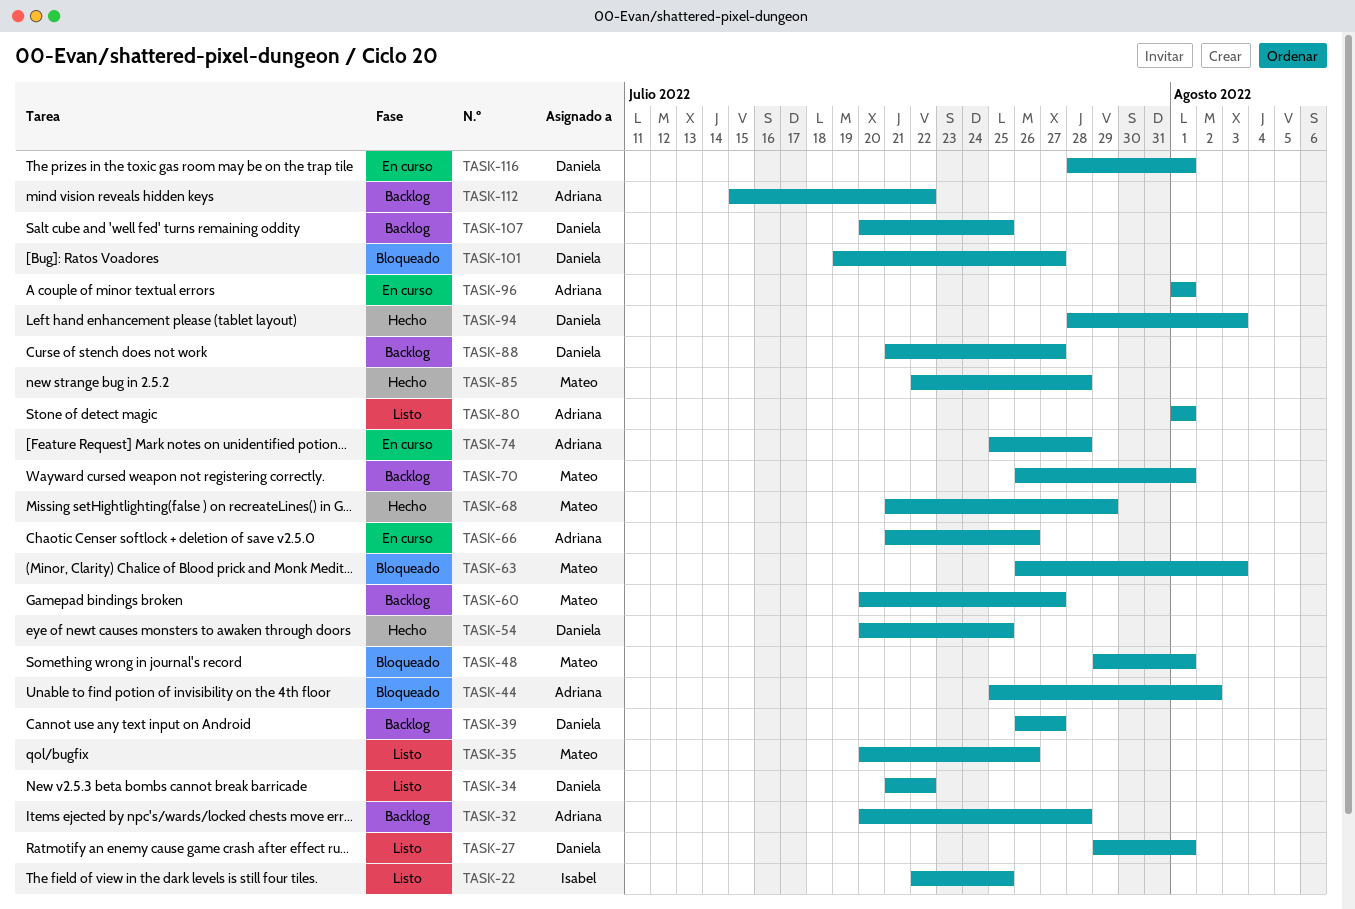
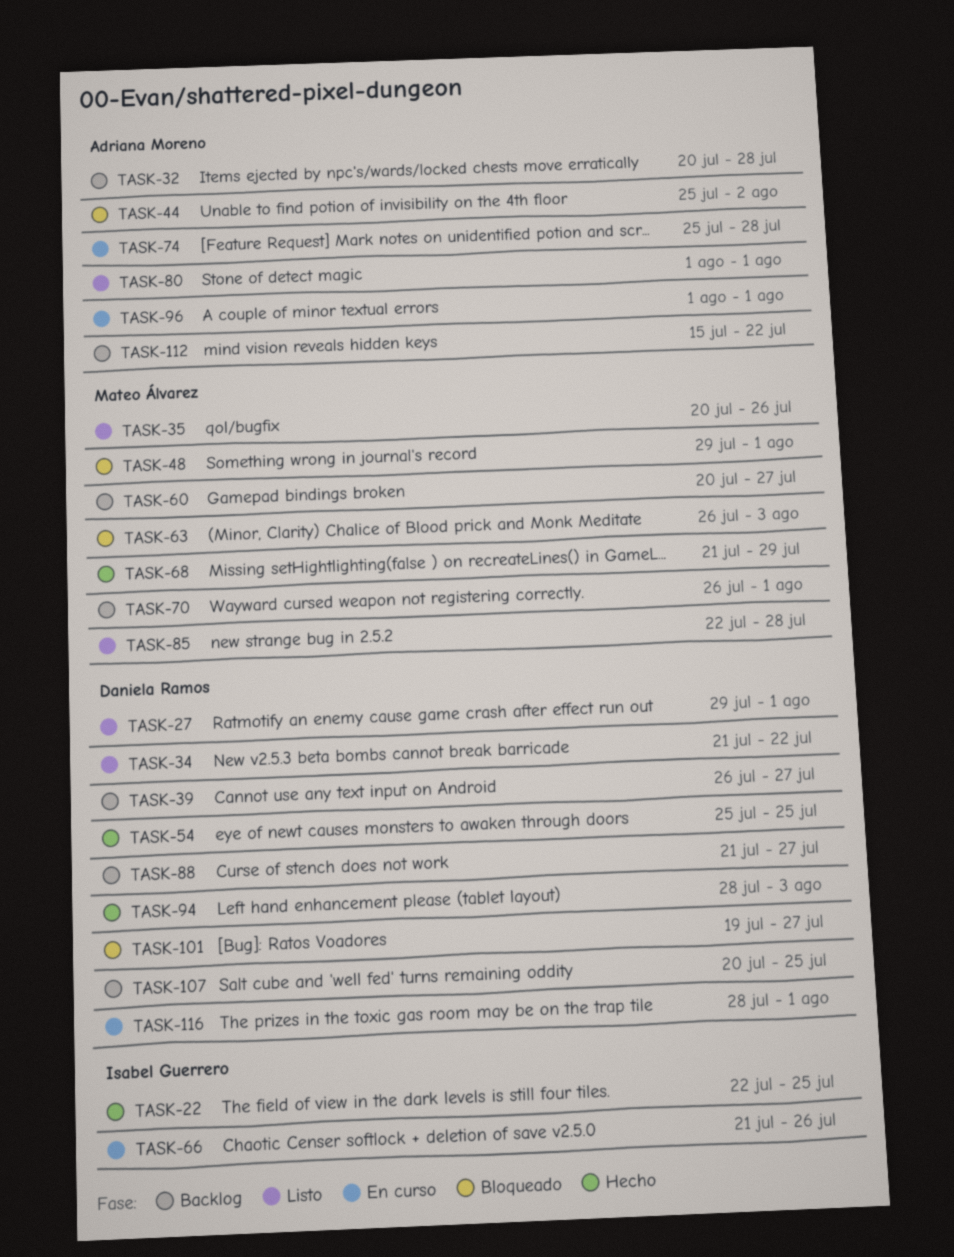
TASK-22, status: Listo -> Hecho
TASK-54, start: Jul 20 -> Jul 25
TASK-66, owner: Adriana Moreno -> Isabel Guerrero
TASK-85, status: Hecho -> Listo

